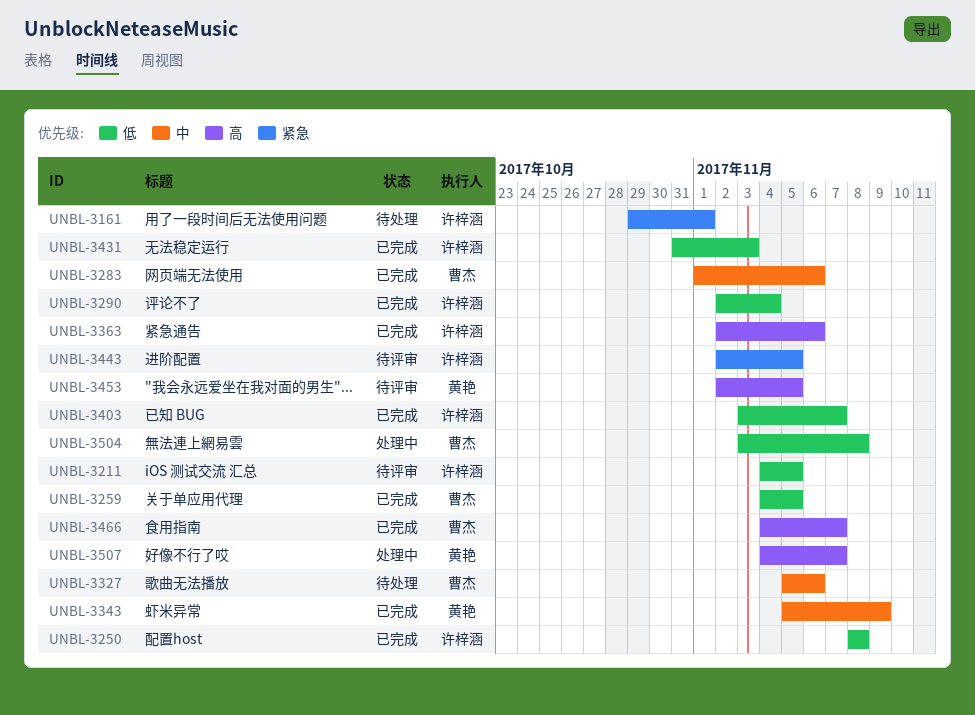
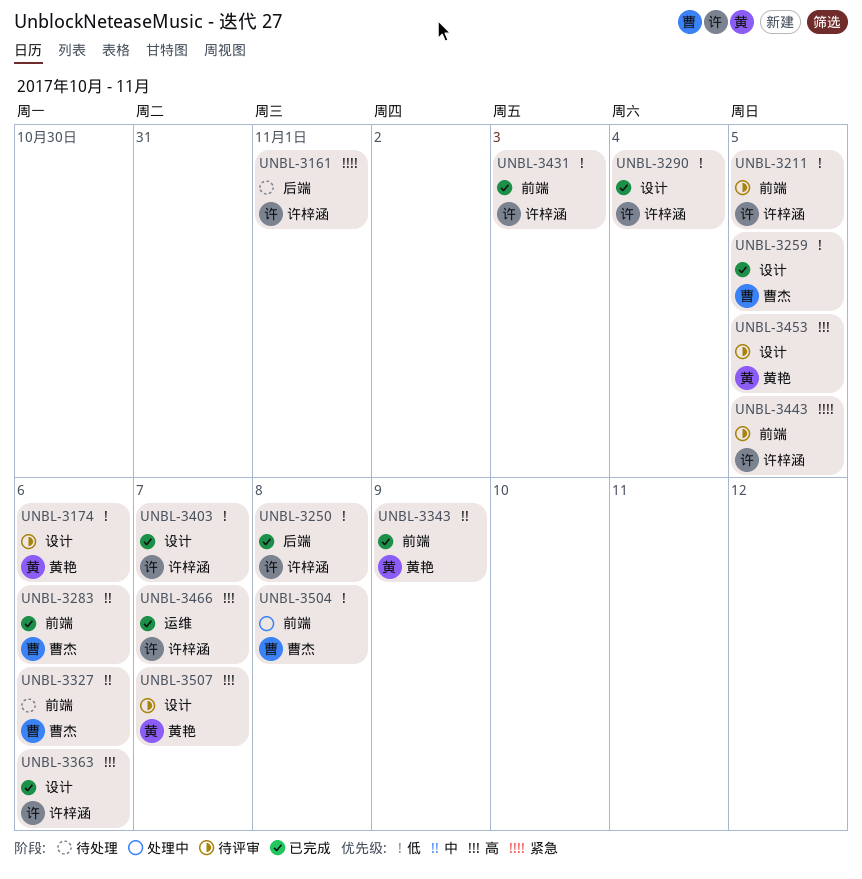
UNBL-3174: none -> present
UNBL-3466, owner: 曹杰 -> 许梓涵
UNBL-3507, status: 处理中 -> 待评审

